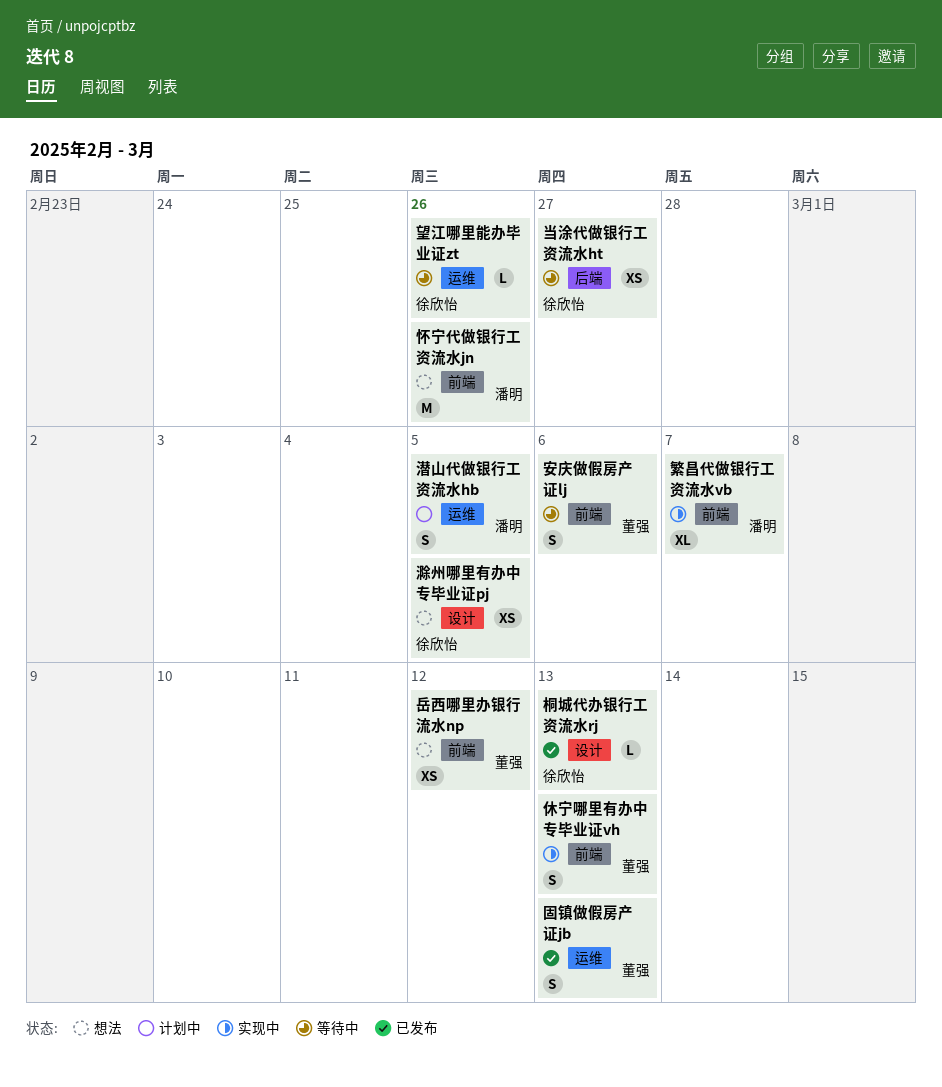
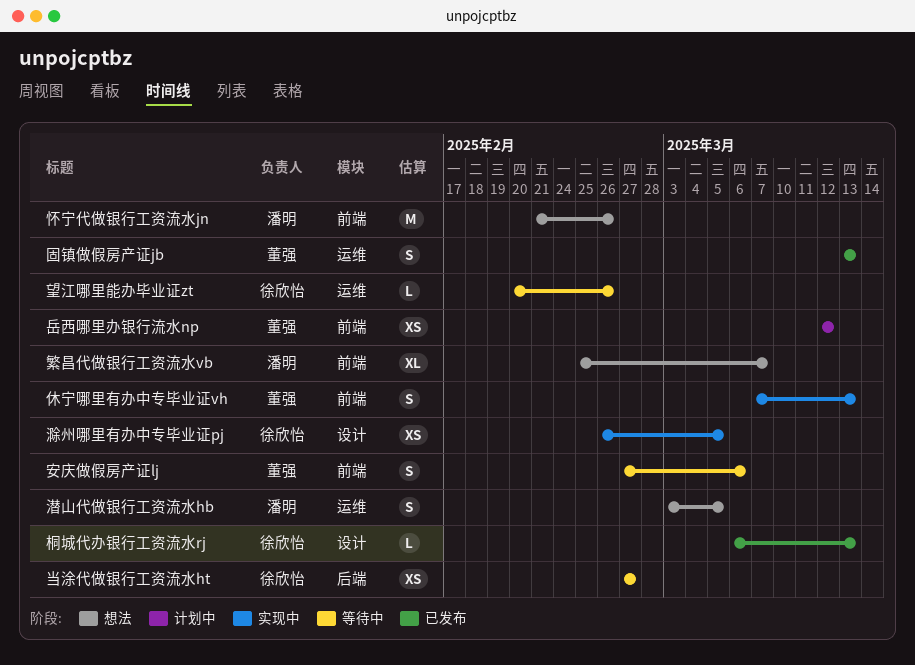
岳西哪里办银行流水np, status: 想法 -> 计划中
滁州哪里有办中专毕业证pj, status: 想法 -> 实现中
潜山代做银行工资流水hb, status: 计划中 -> 想法
繁昌代做银行工资流水vb, status: 实现中 -> 想法

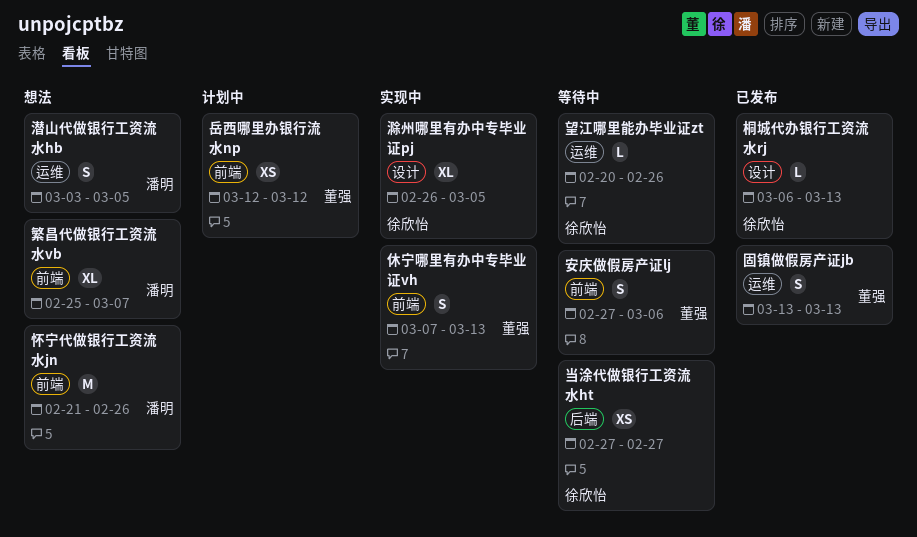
滁州哪里有办中专毕业证pj, estimate: XS -> XL

